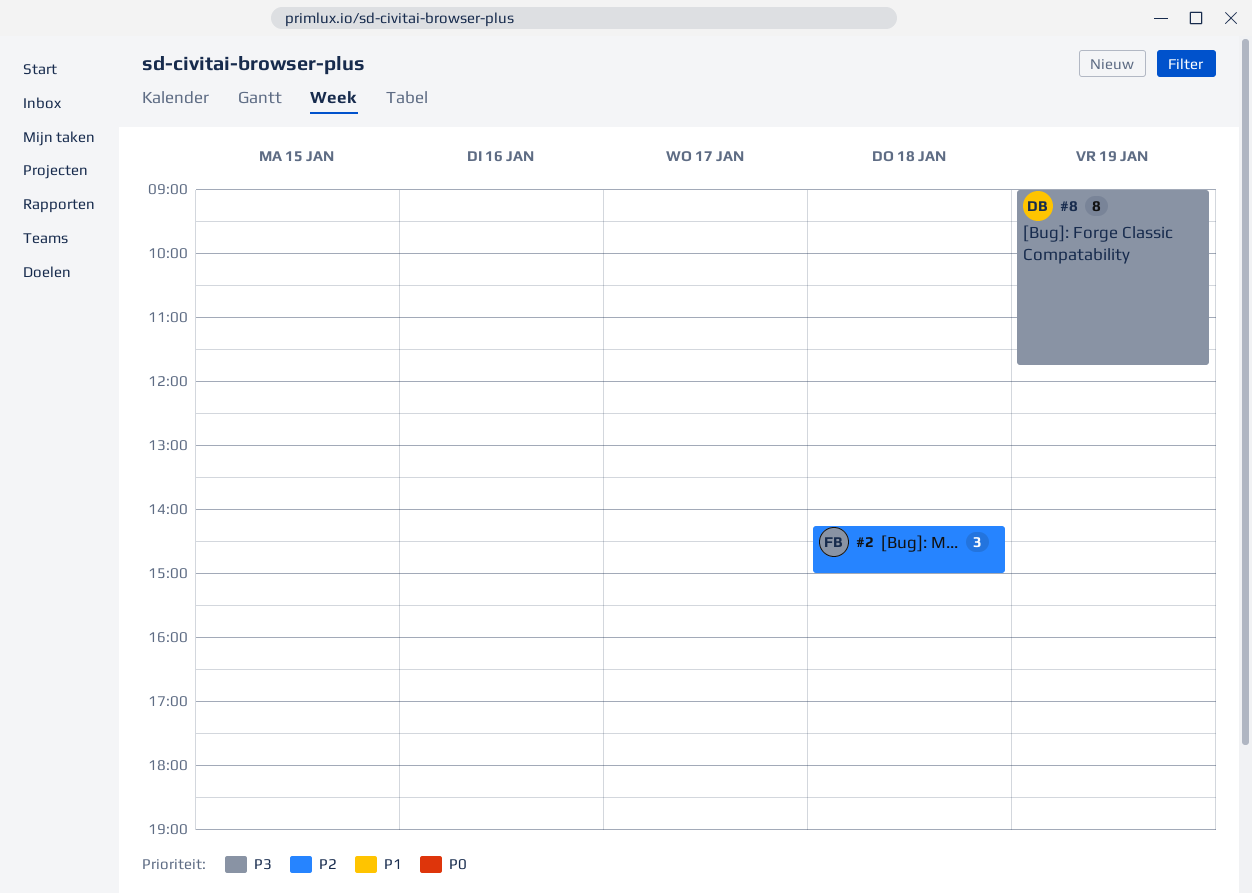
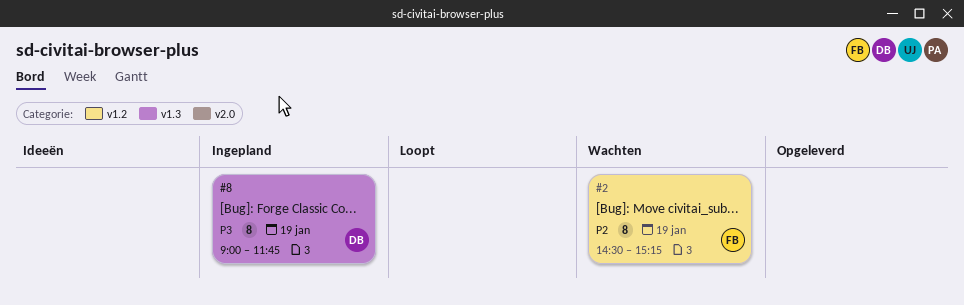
#2, estimate: 3 -> 8
#2, day: Jan 18 -> Jan 19
#2, begins: 14:15 -> 14:30
#2, ends: 15:00 -> 15:15

